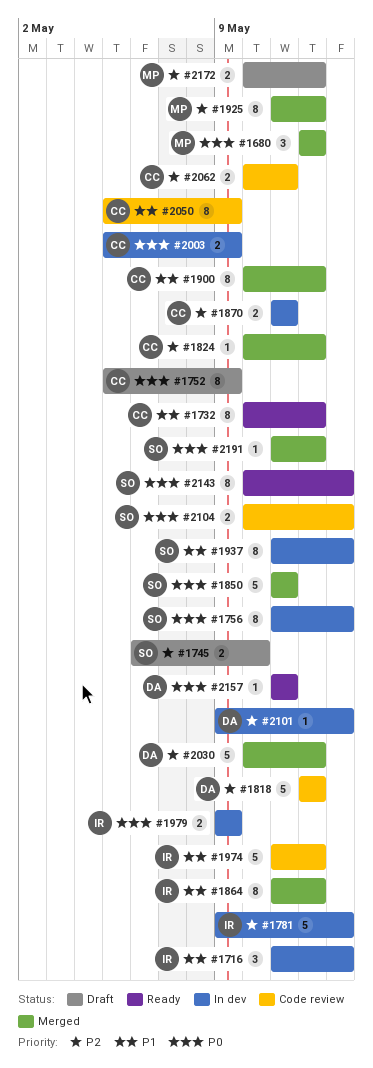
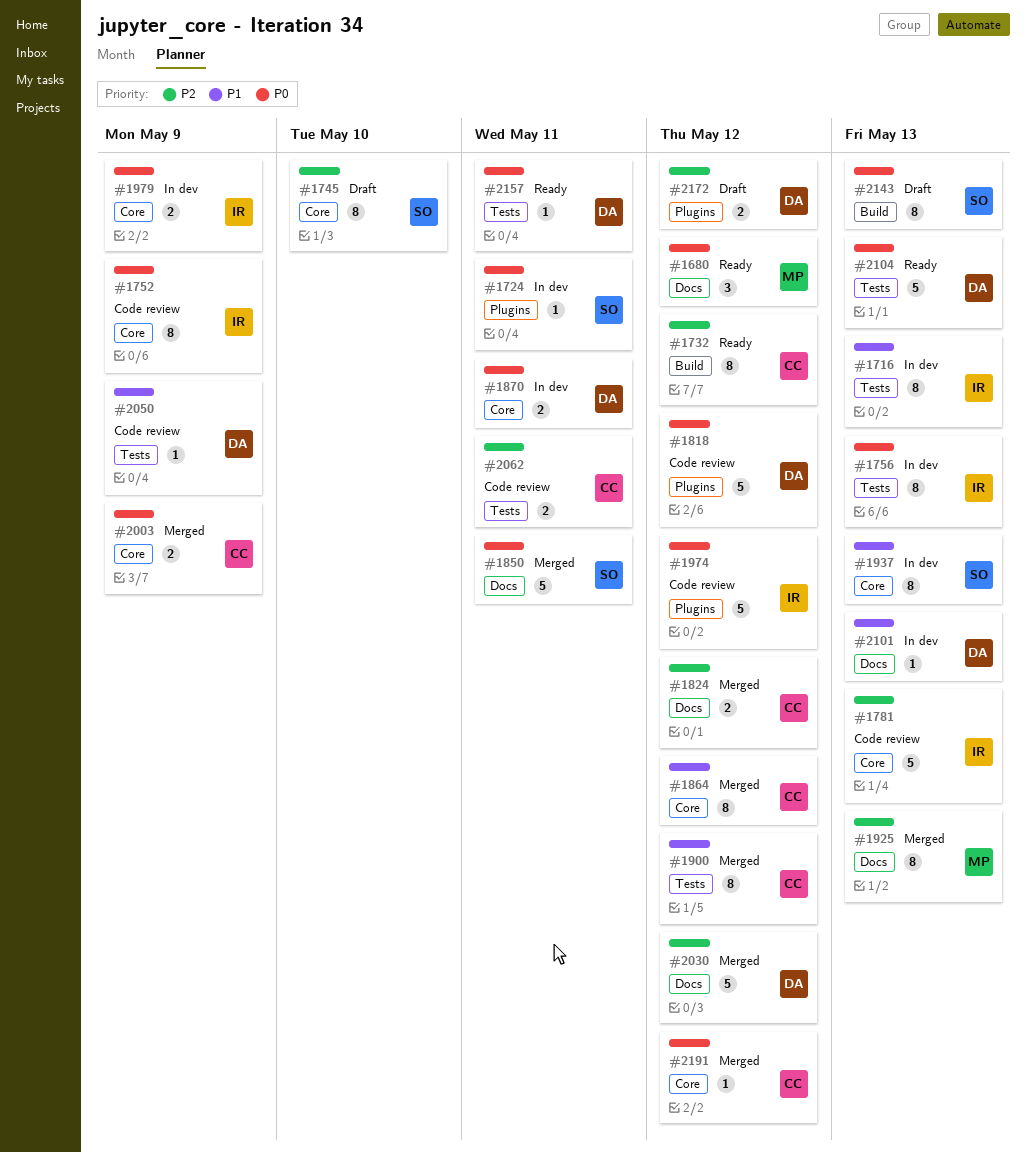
#1680, status: Merged -> Ready
#1716, estimate: 3 -> 8
#1724: none -> present
#1732, priority: P1 -> P2
#1745, estimate: 2 -> 8
#1752, status: Draft -> Code review
#1752, owner: CC -> IR
#1756, owner: SO -> IR
#1781, status: In dev -> Code review
#1818, priority: P2 -> P0
#1824, estimate: 1 -> 2
#1864, owner: IR -> CC
#1870, owner: CC -> DA
#1870, priority: P2 -> P0
#1925, due: May 12 -> May 13
#1974, priority: P1 -> P0
#2003, status: In dev -> Merged
#2050, owner: CC -> DA
#2050, estimate: 8 -> 1
#2101, priority: P2 -> P1
#2104, status: Code review -> Ready
#2104, owner: SO -> DA
#2104, estimate: 2 -> 5
#2143, status: Ready -> Draft
#2172, owner: MP -> DA
#2191, owner: SO -> CC

